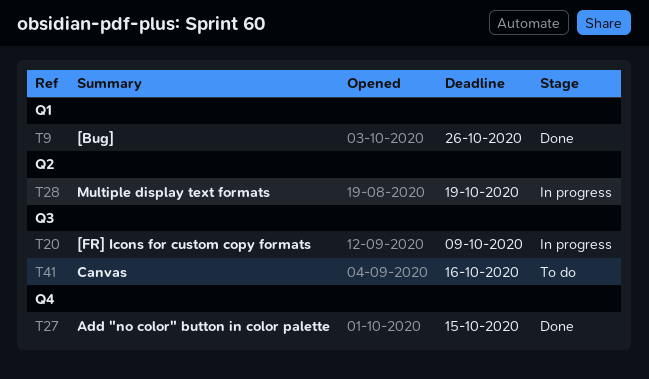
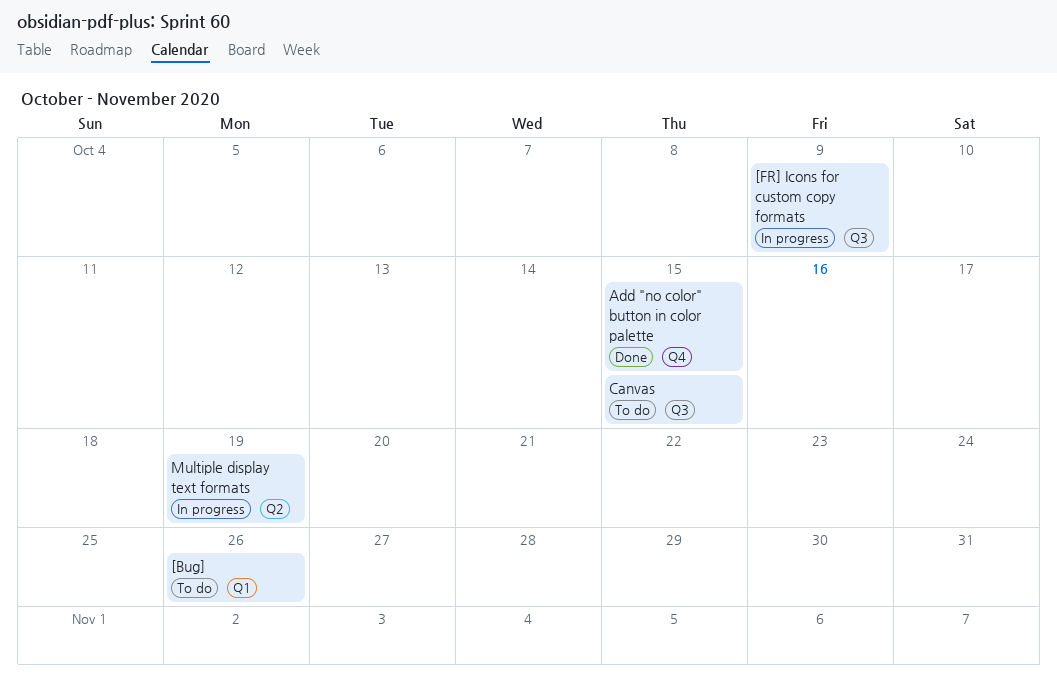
[Bug], status: Done -> To do
Canvas, due: Oct 16 -> Oct 15

